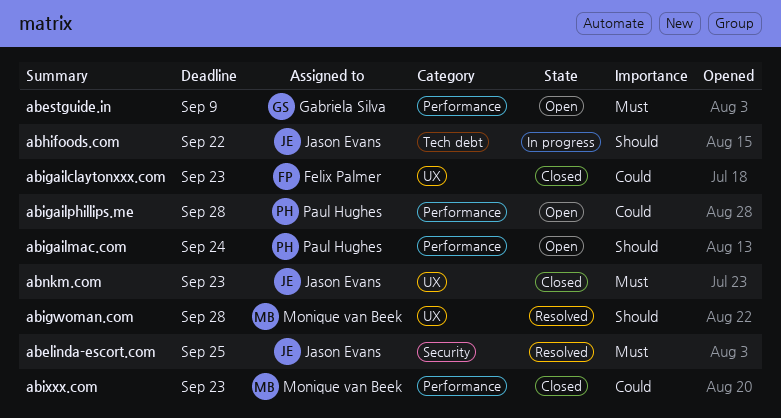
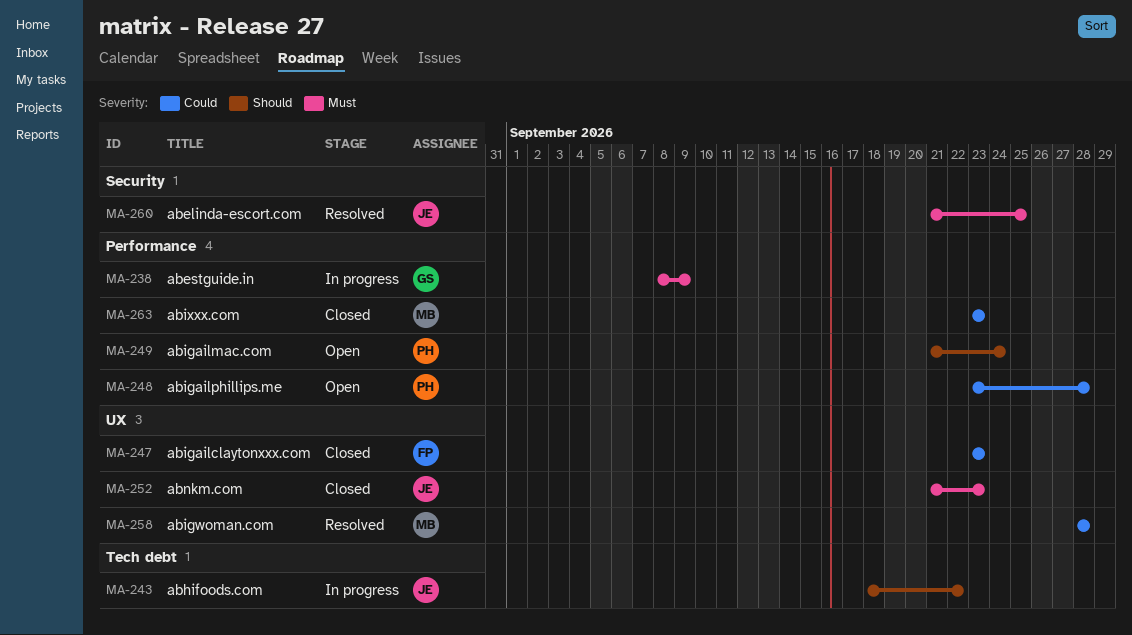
abestguide.in, status: Open -> In progress
abigwoman.com, priority: Should -> Could

